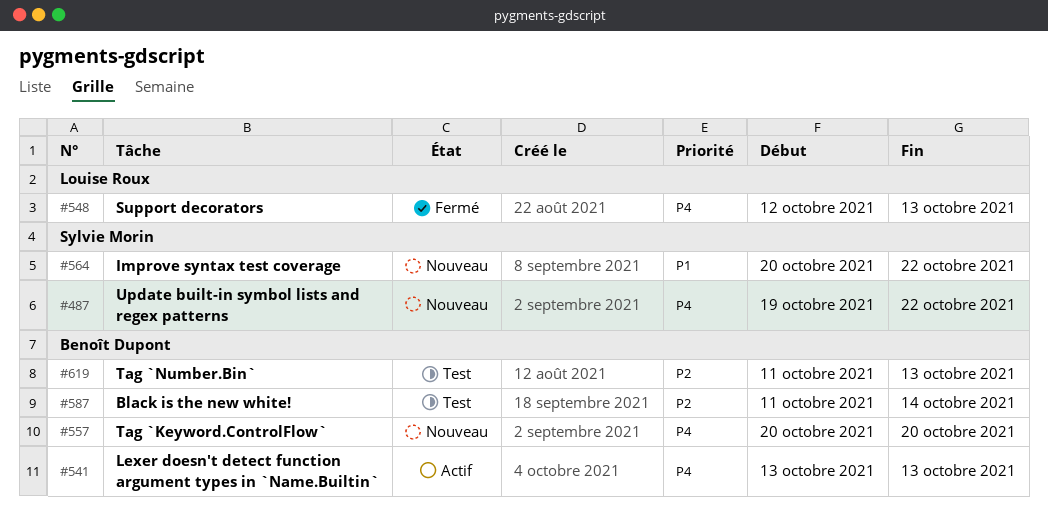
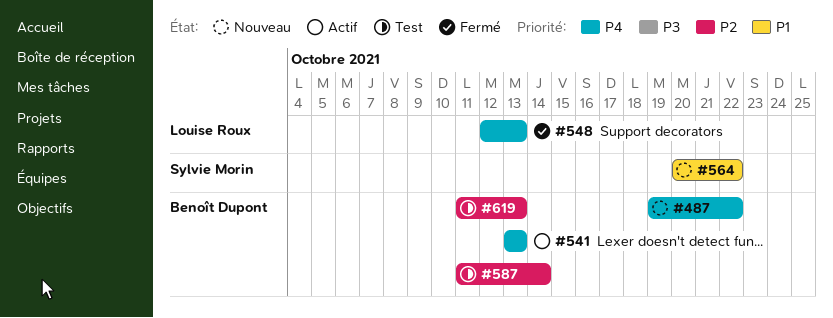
#487, owner: Sylvie Morin -> Benoît Dupont
#557: present -> none

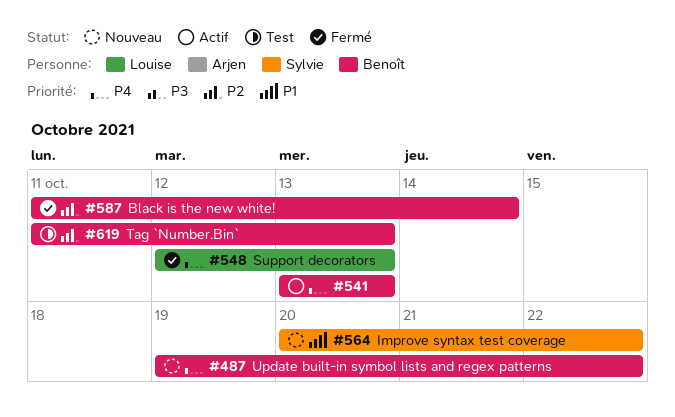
#587, status: Test -> Fermé

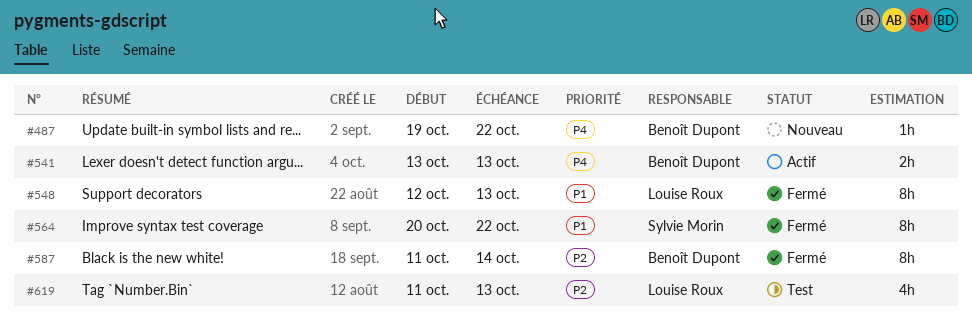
#548, priority: P4 -> P1
#564, status: Nouveau -> Fermé
#619, owner: Benoît Dupont -> Louise Roux

